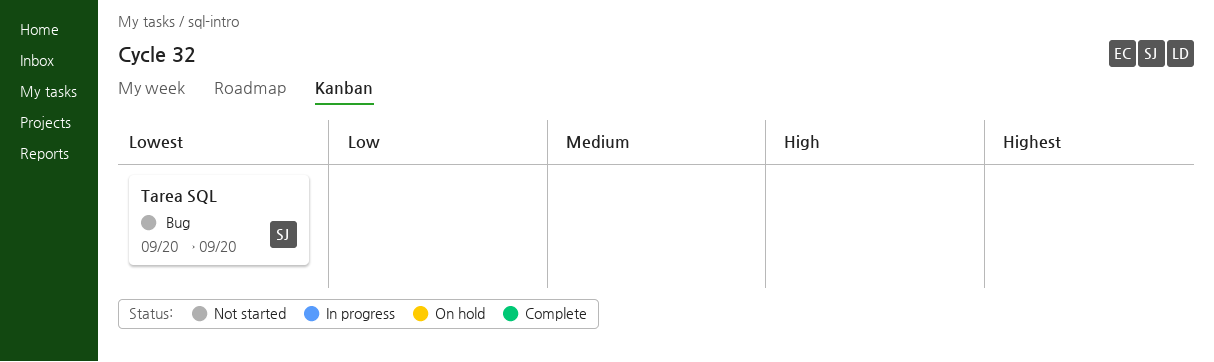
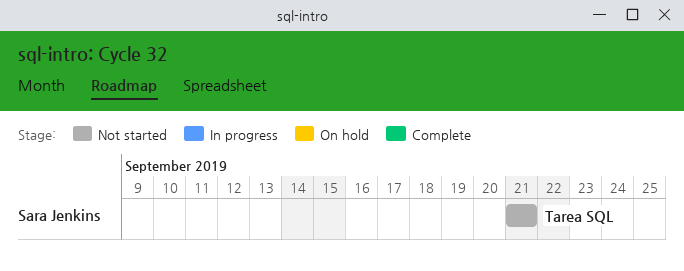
Tarea SQL, start: Sep 20 -> Sep 21
Tarea SQL, due: Sep 20 -> Sep 21

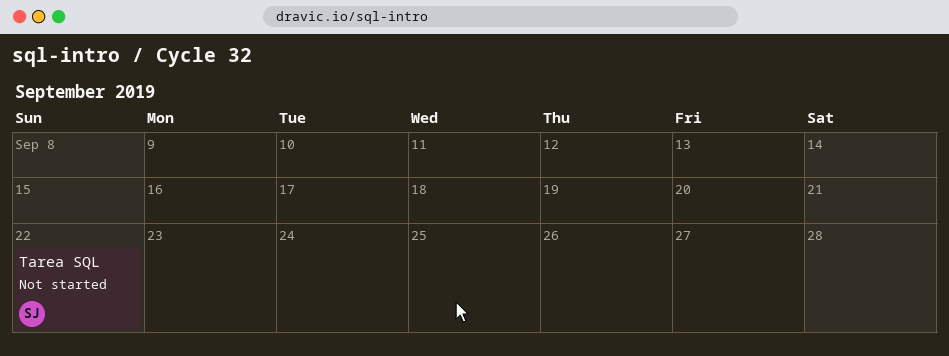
Tarea SQL, due: Sep 21 -> Sep 22

